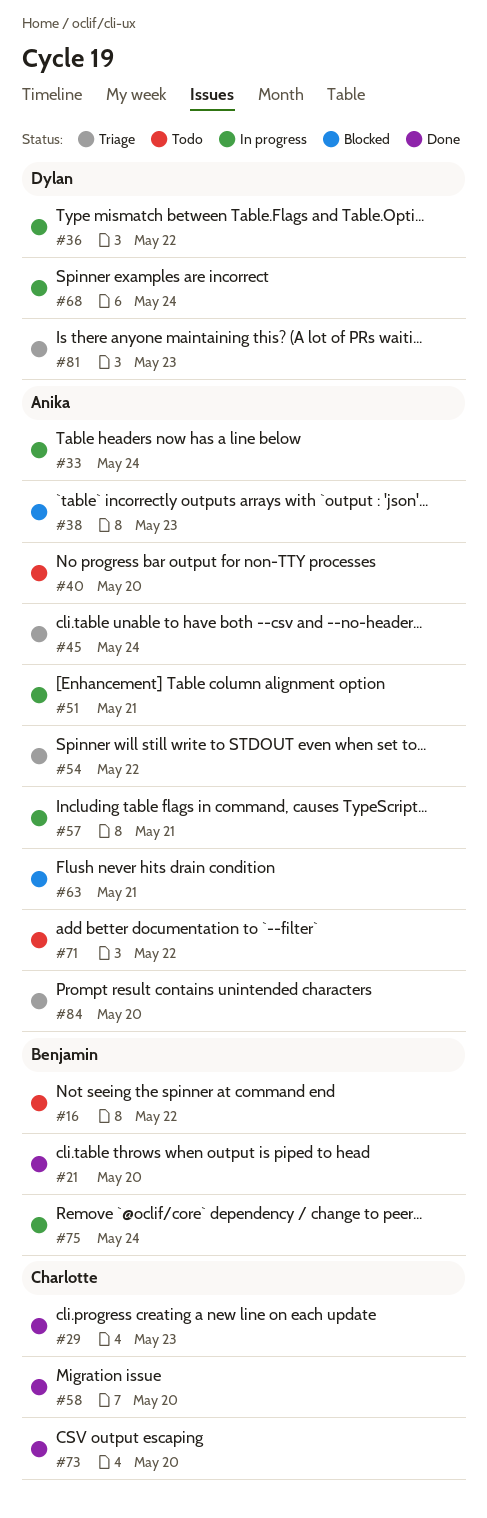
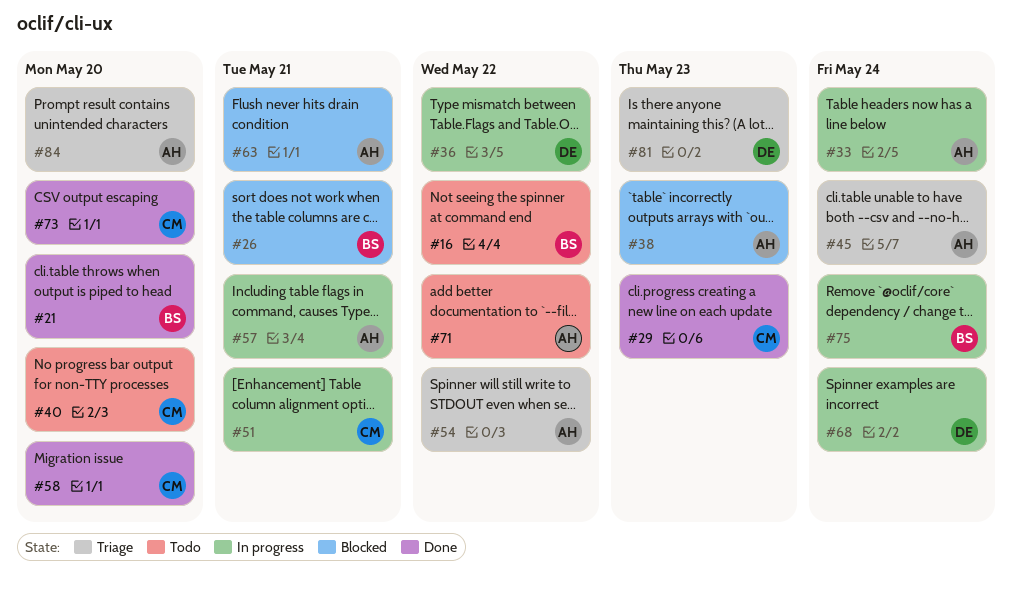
#26: none -> present
#40, owner: Anika -> Charlotte
#51, owner: Anika -> Charlotte

